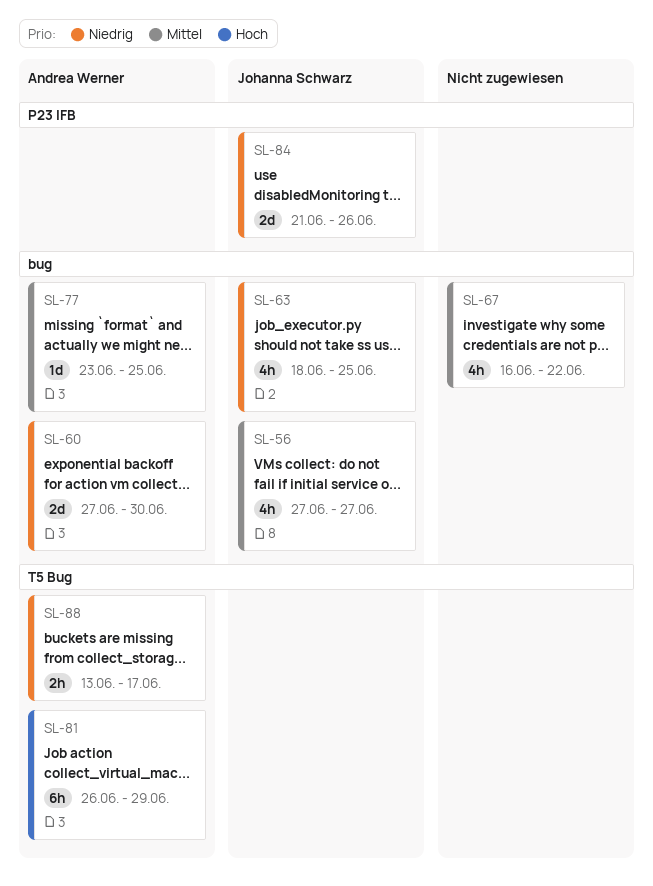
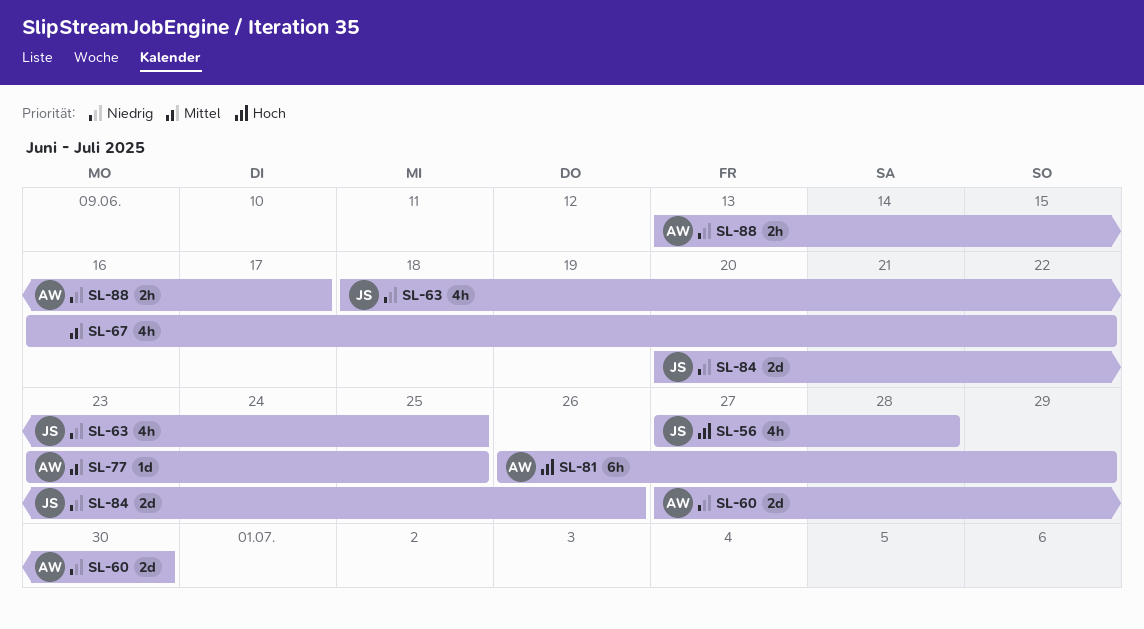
SL-56, priority: Mittel -> Hoch
SL-56, due: Jun 27 -> Jun 28
SL-84, start: Jun 21 -> Jun 20

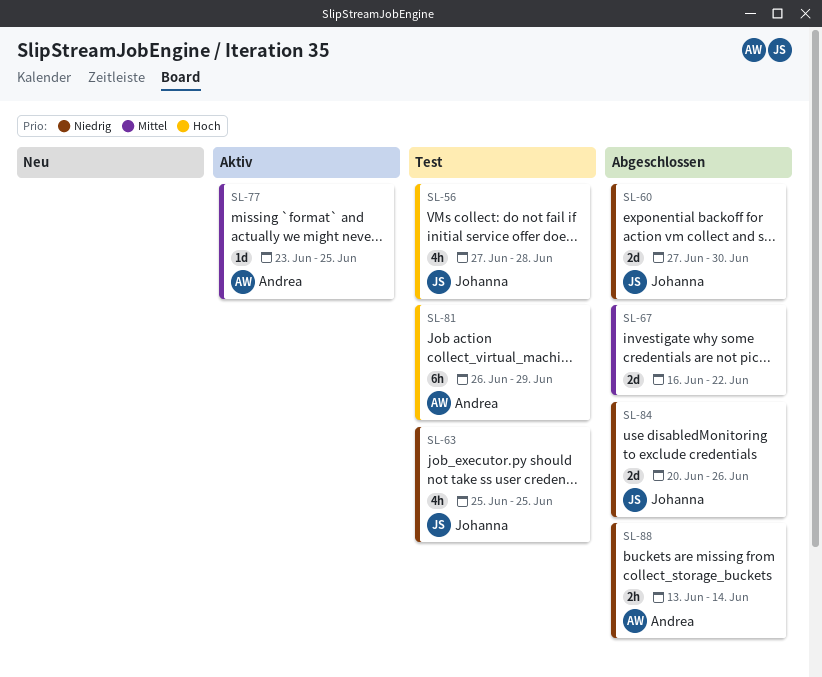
SL-60, owner: Andrea -> Johanna
SL-63, start: Jun 18 -> Jun 25
SL-67, estimate: 4h -> 2d
SL-88, due: Jun 17 -> Jun 14

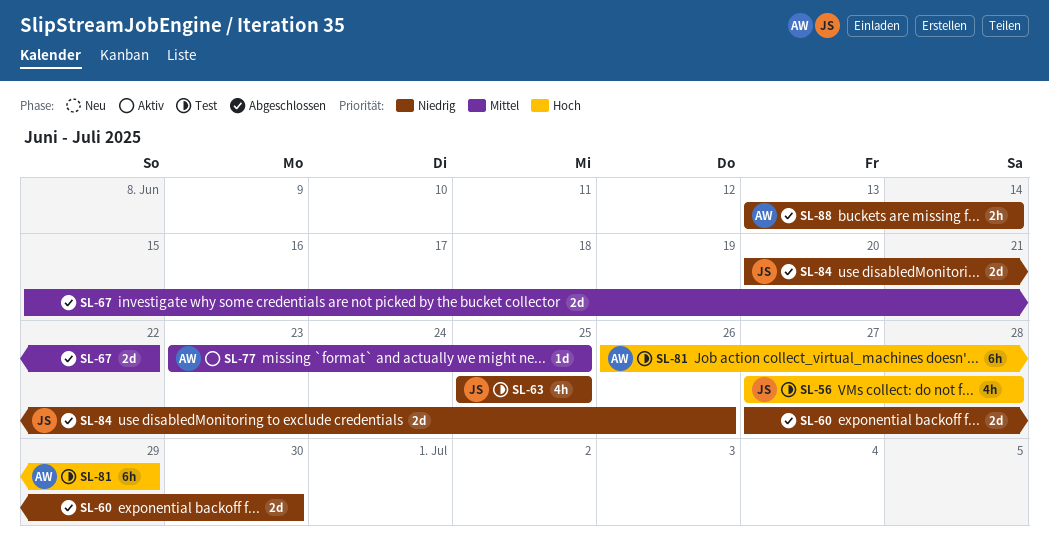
SL-60, owner: Johanna -> none
SL-67, start: Jun 16 -> Jun 15

